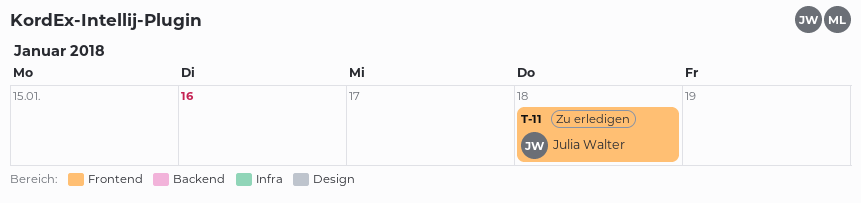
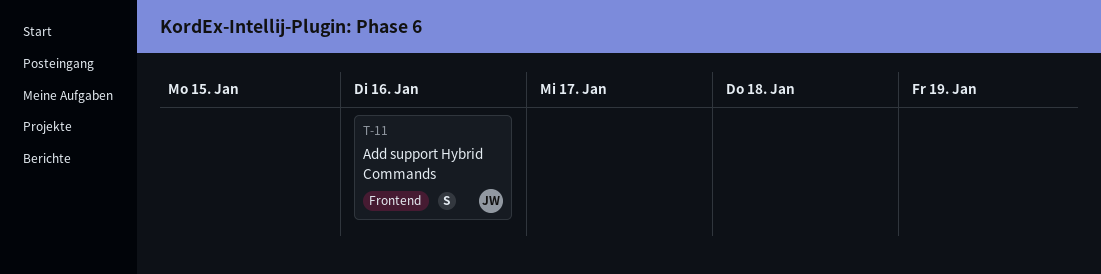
T-11, due: Jan 18 -> Jan 16

